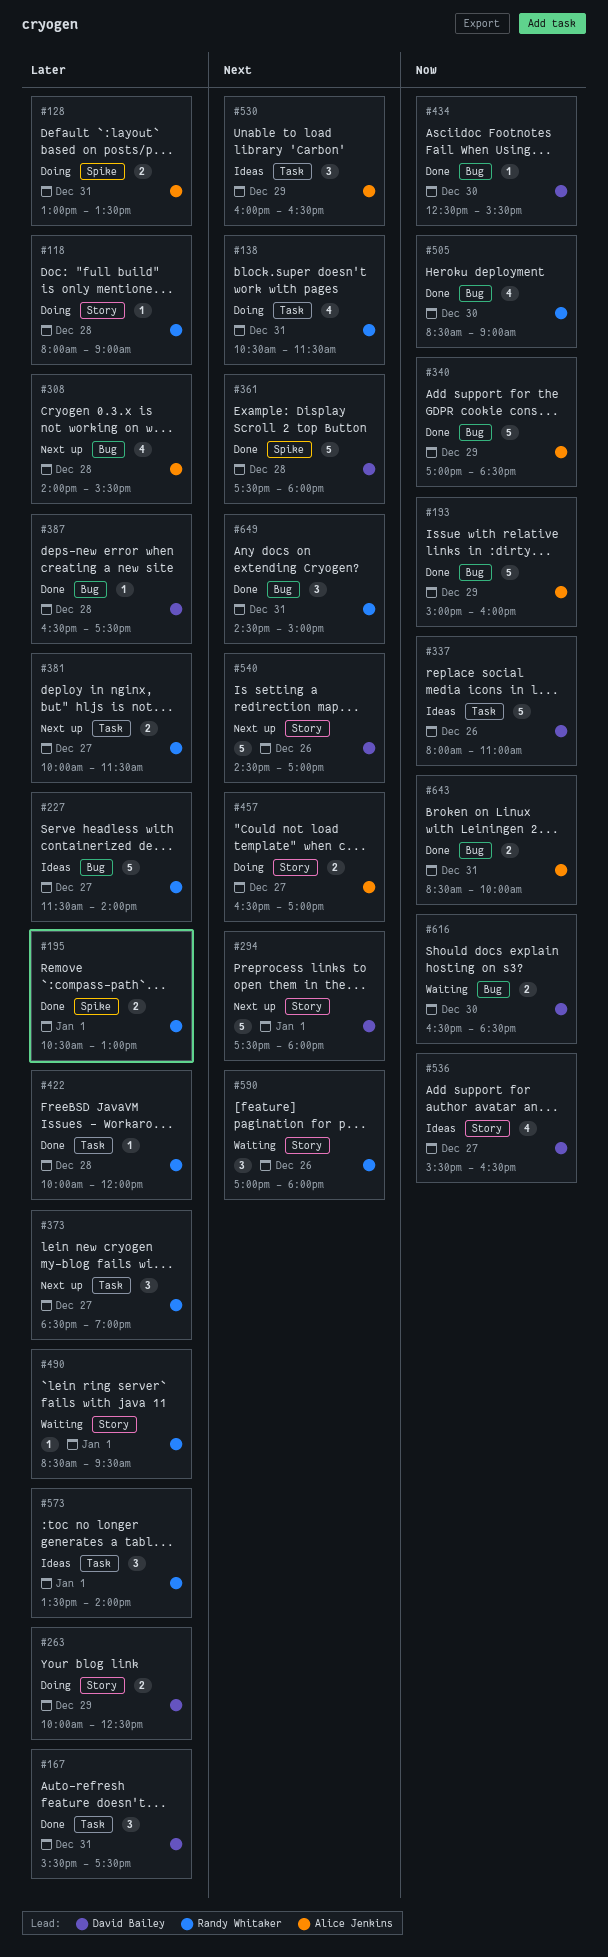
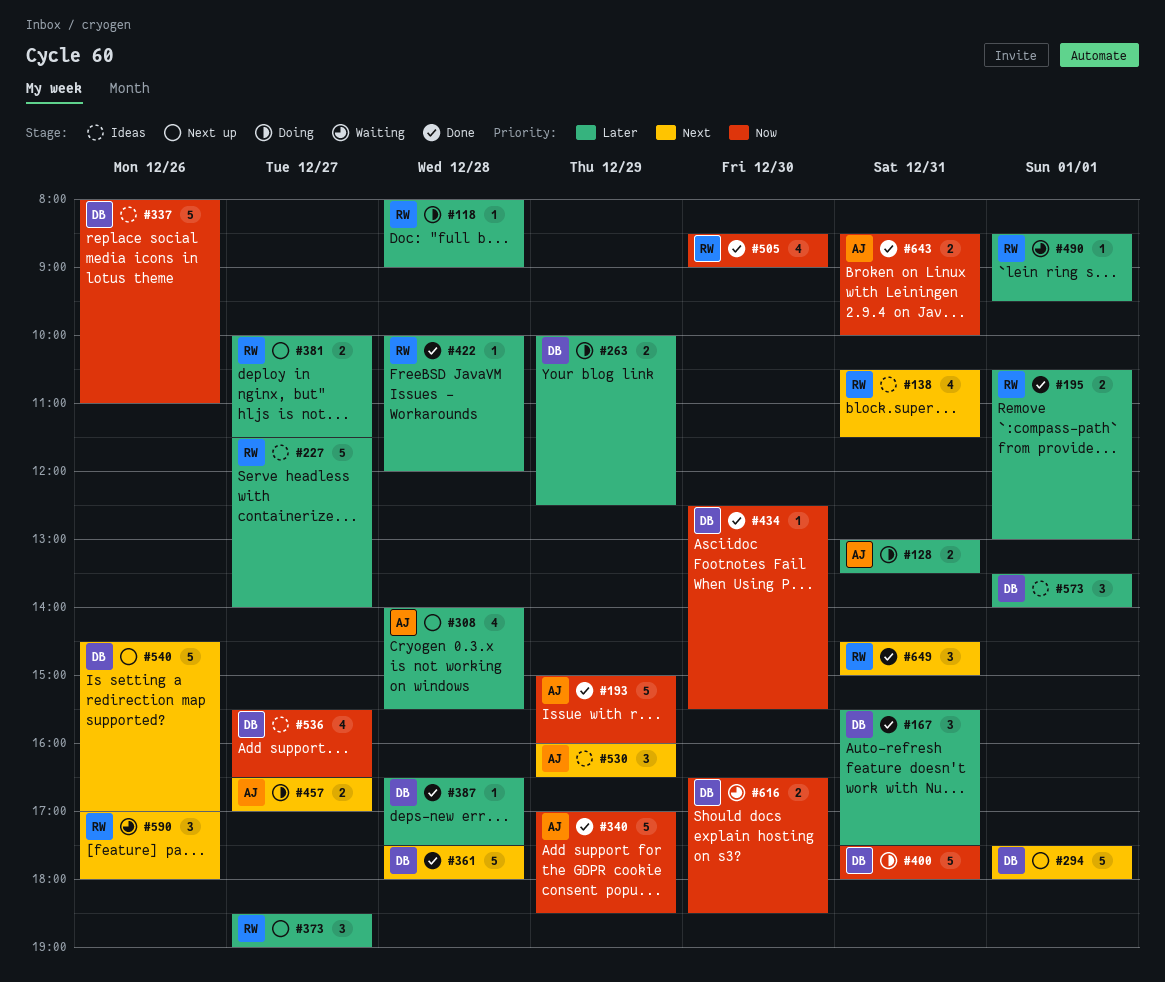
#138, status: Doing -> Ideas
#400: none -> present
#573, owner: Randy Whitaker -> David Bailey

